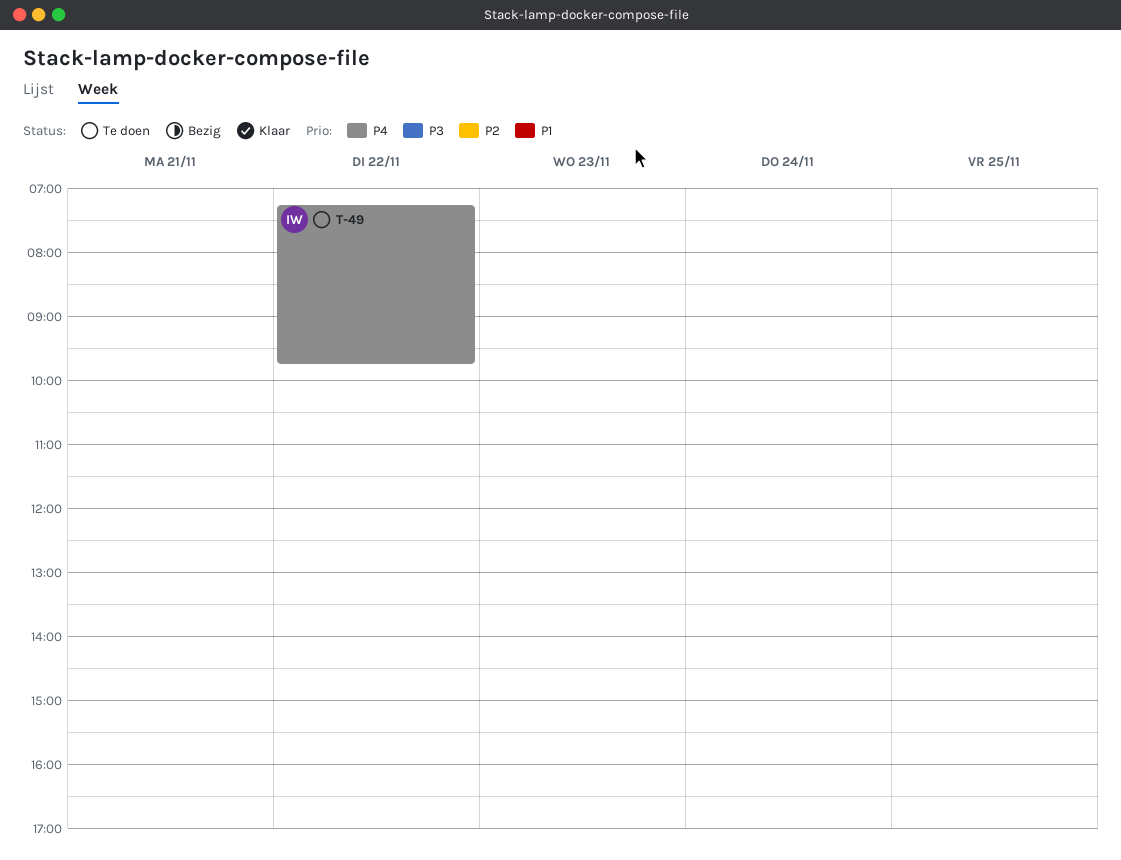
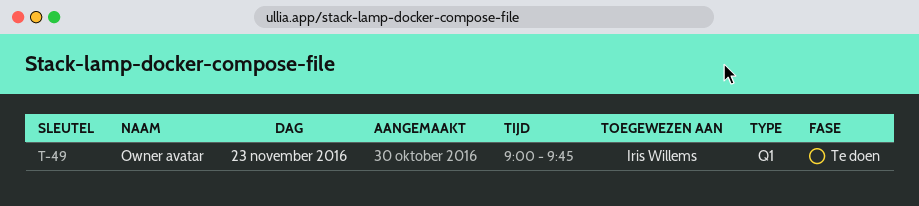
T-49, day: Nov 22 -> Nov 23
T-49, begins: 07:15 -> 09:00

